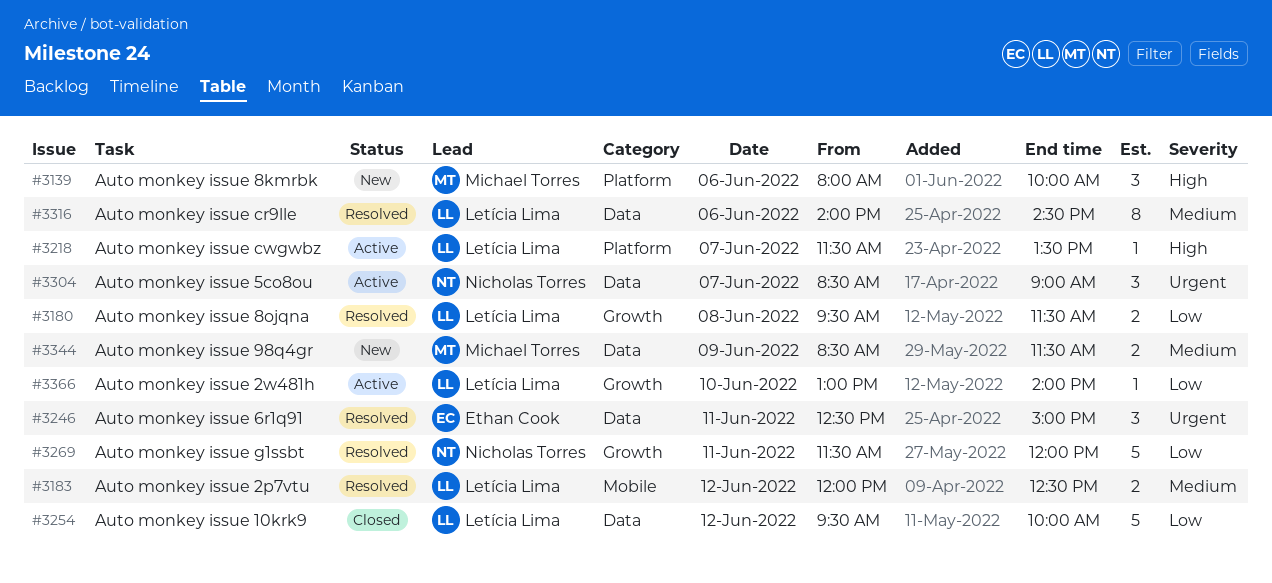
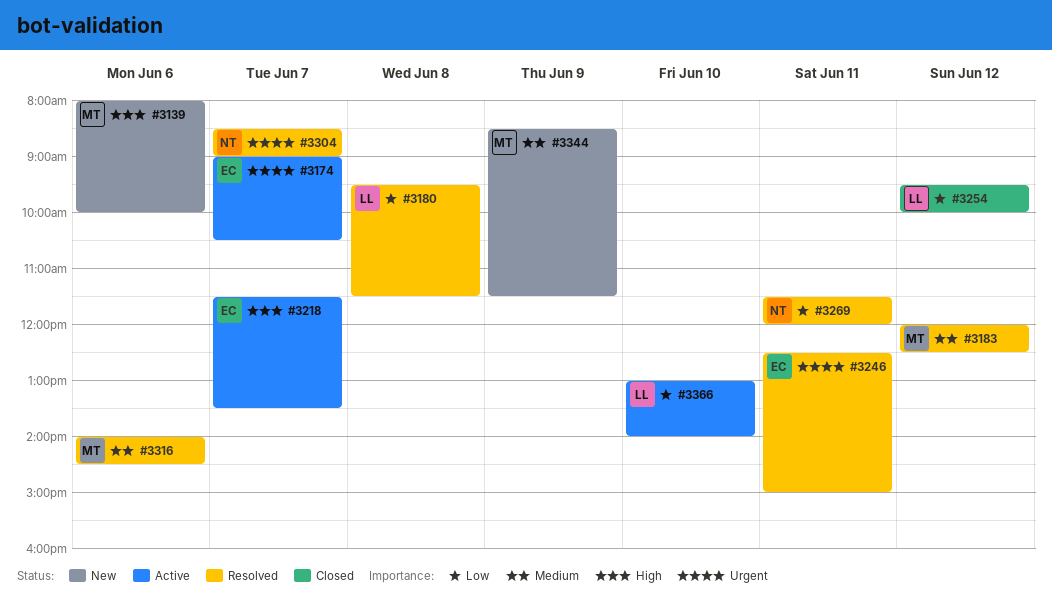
#3174: none -> present
#3183, owner: Letícia Lima -> Michael Torres
#3218, owner: Letícia Lima -> Ethan Cook
#3304, status: Active -> Resolved
#3316, owner: Letícia Lima -> Michael Torres

